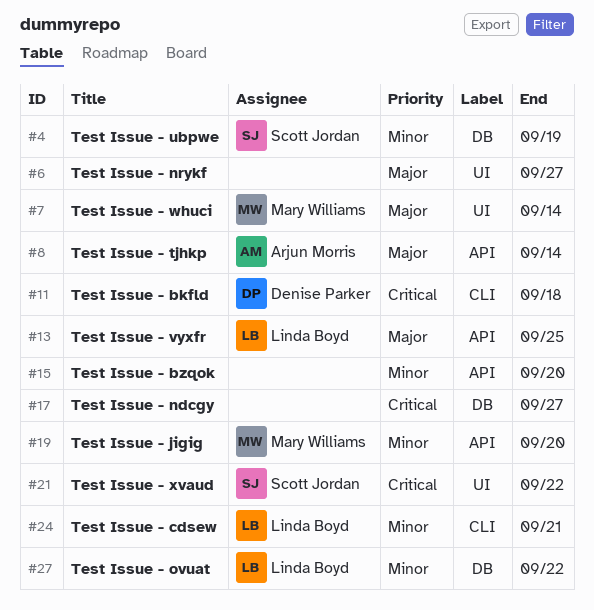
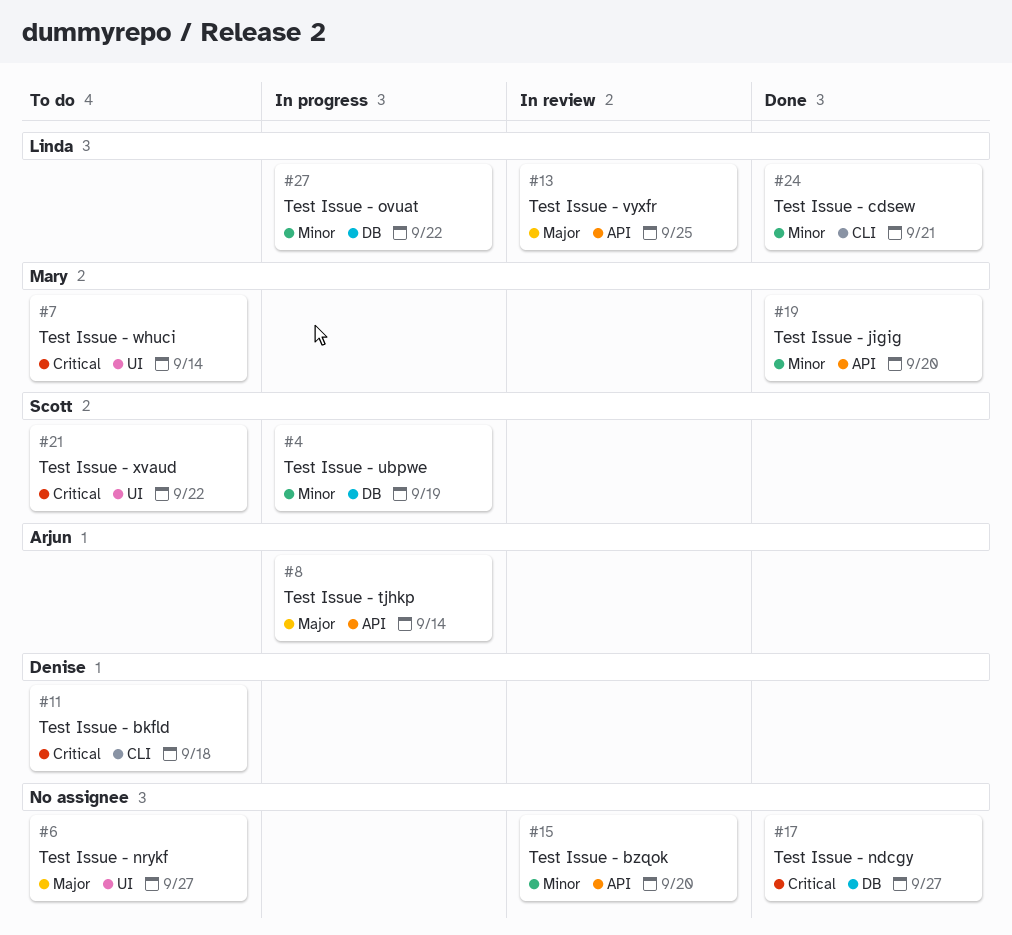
#7, priority: Major -> Critical

